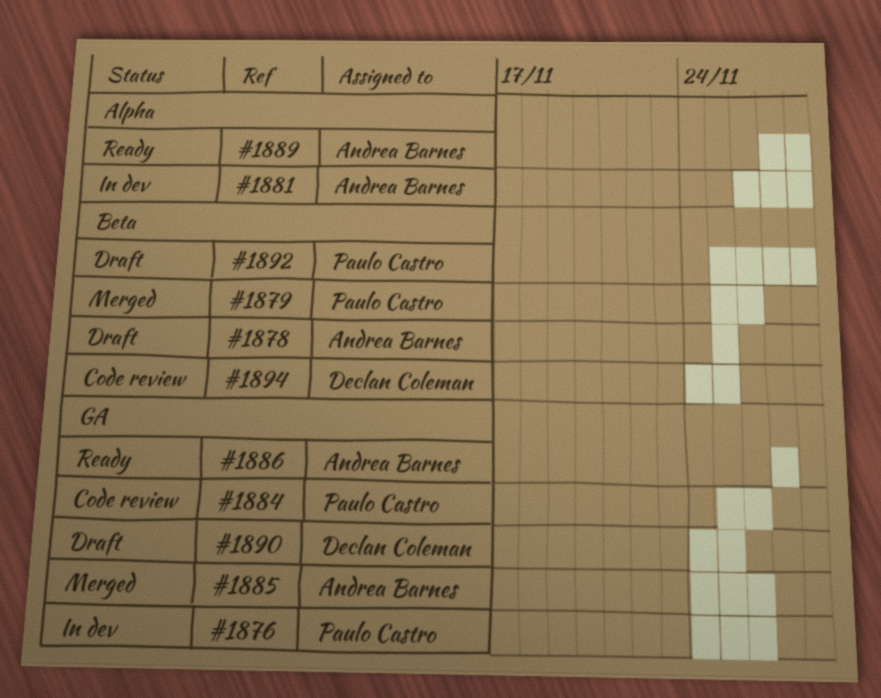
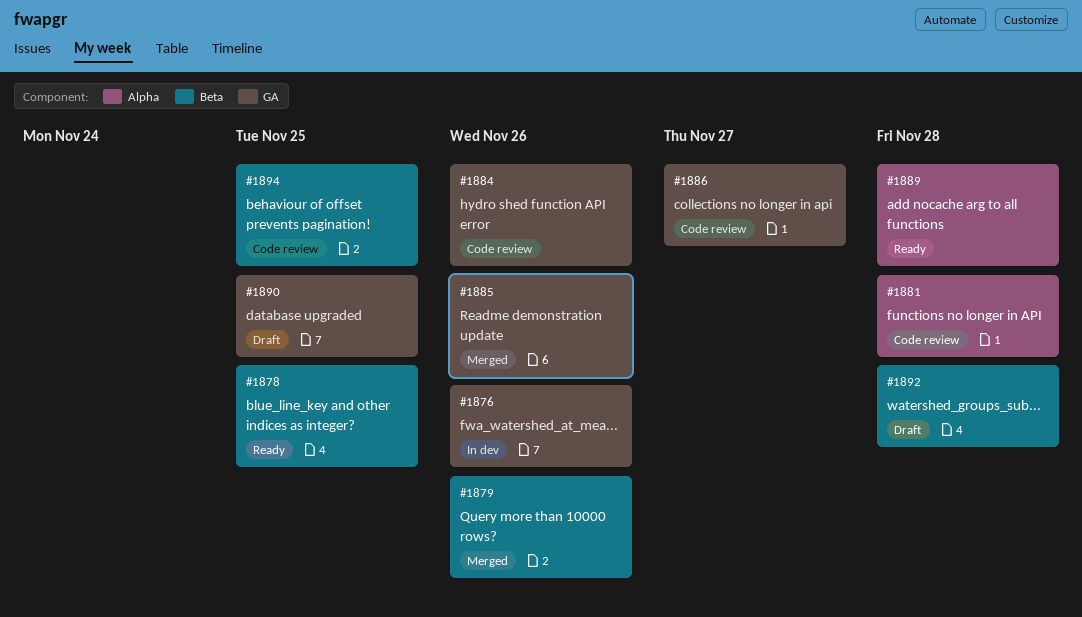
#1878, status: Draft -> Ready
#1881, status: In dev -> Code review
#1886, status: Ready -> Code review

